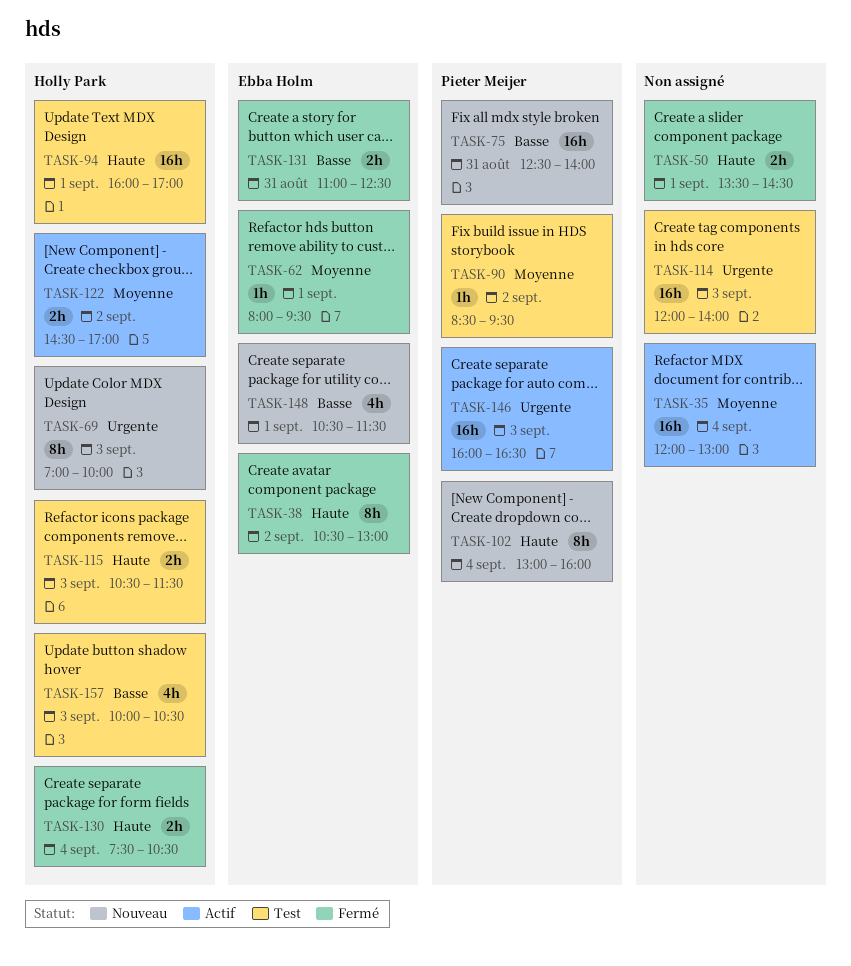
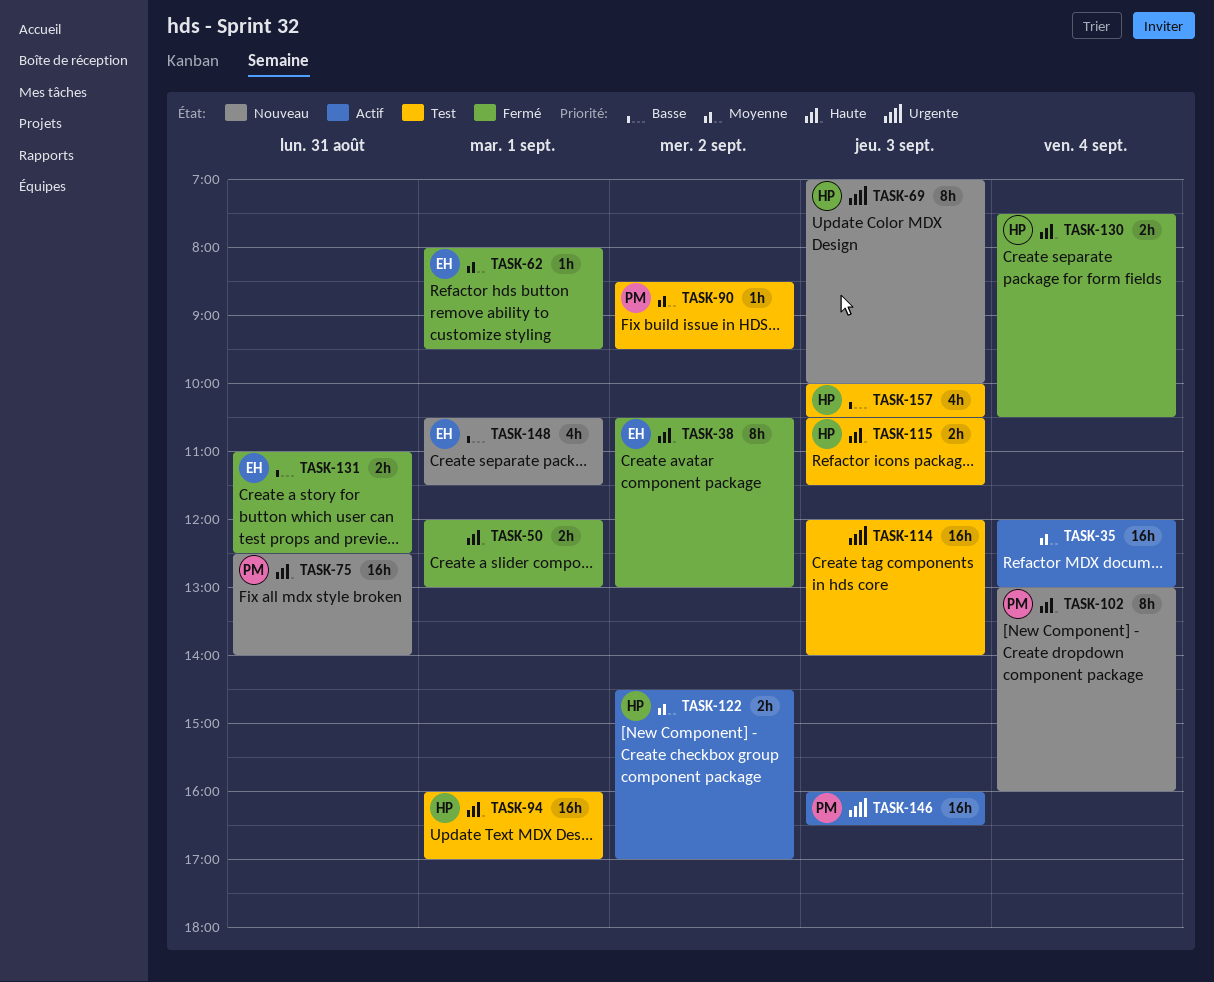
TASK-50, begins: 13:30 -> 12:00
TASK-50, ends: 14:30 -> 13:00
TASK-75, priority: Basse -> Haute

